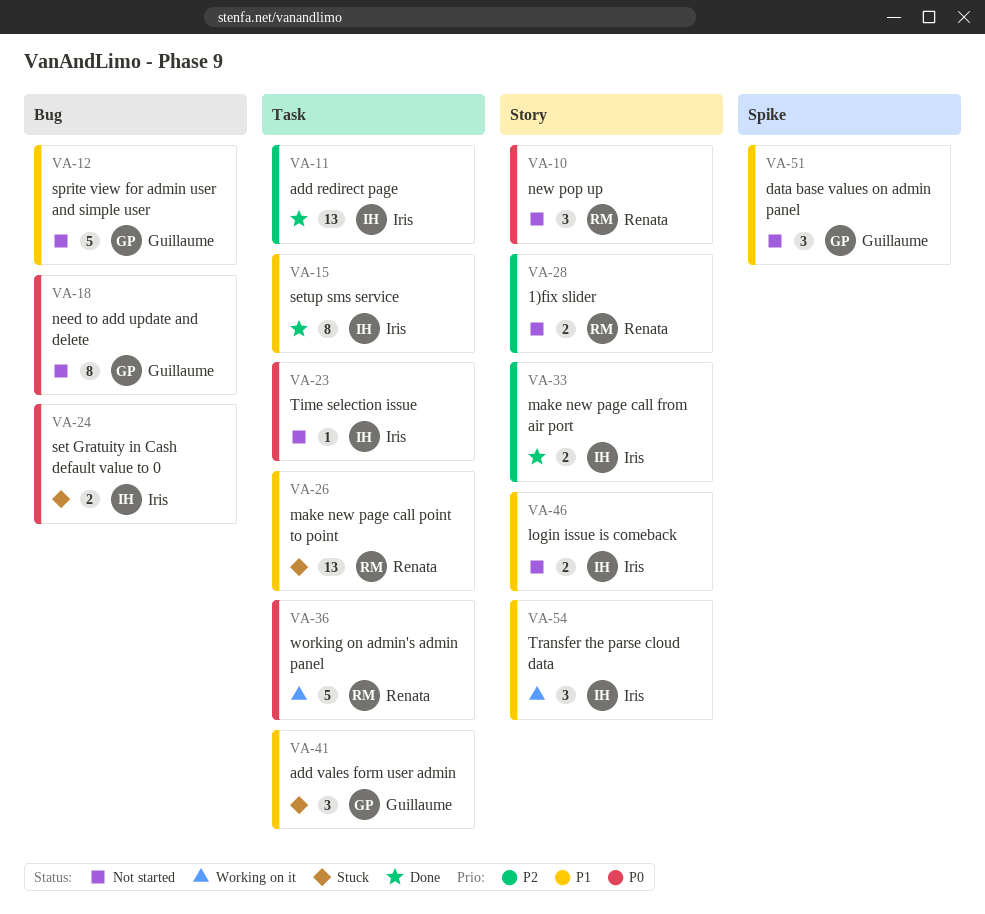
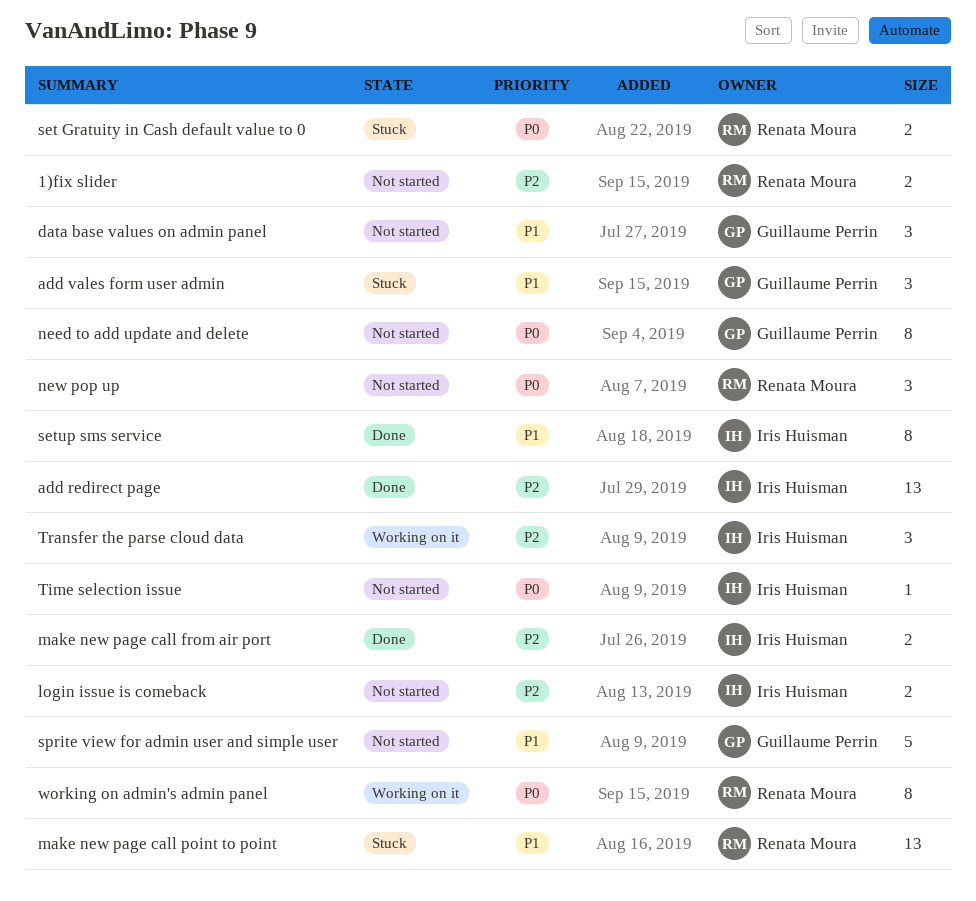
login issue is comeback, priority: P1 -> P2
set Gratuity in Cash default value to 0, owner: Iris Huisman -> Renata Moura
Transfer the parse cloud data, priority: P1 -> P2
working on admin's admin panel, estimate: 5 -> 8

